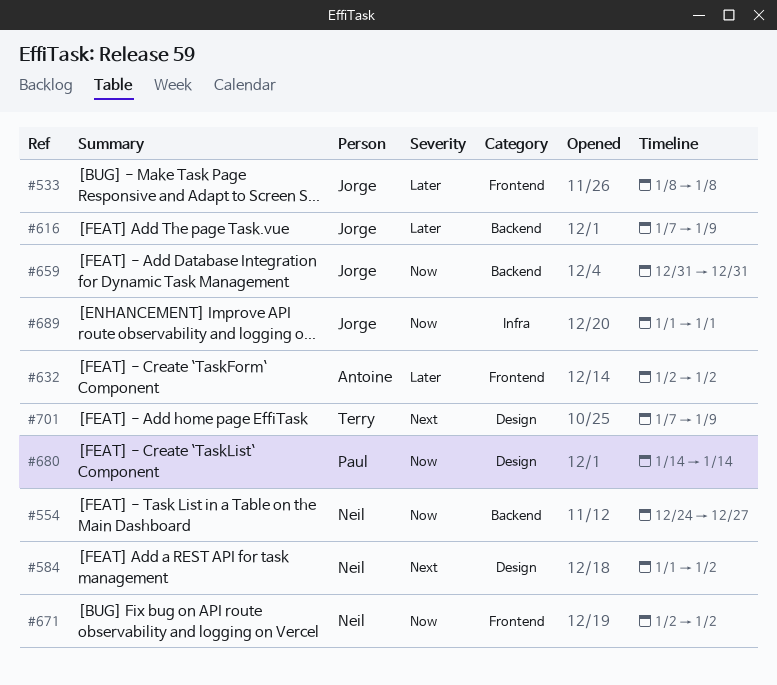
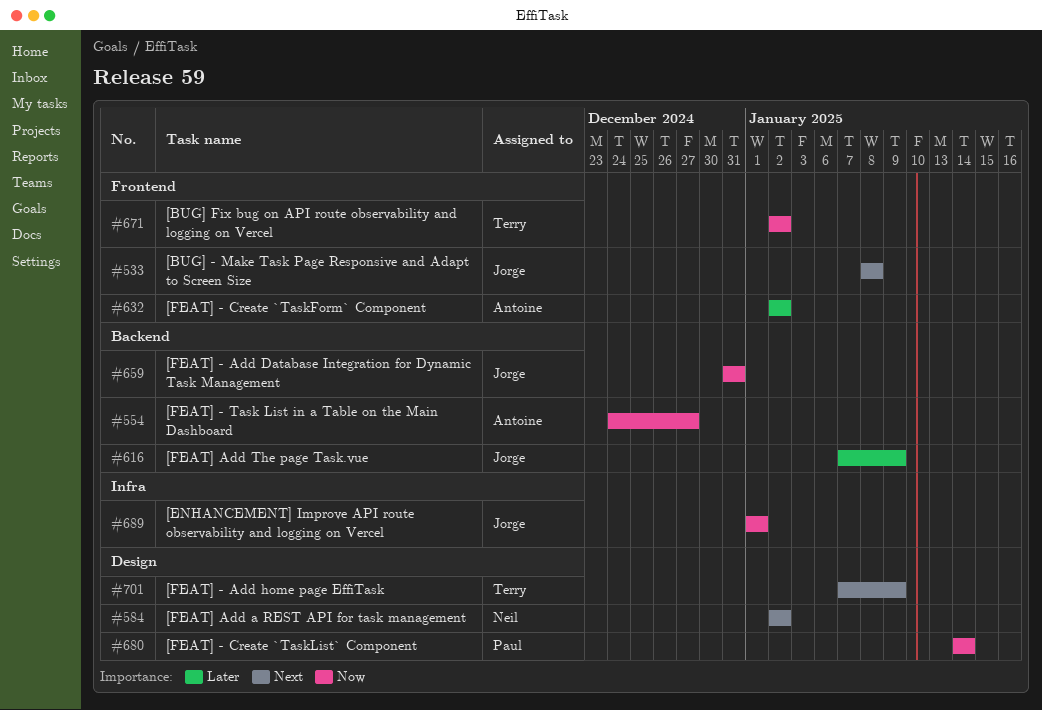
#533, priority: Later -> Next
#554, owner: Neil -> Antoine
#584, start: Jan 1 -> Jan 2
#671, owner: Neil -> Terry

